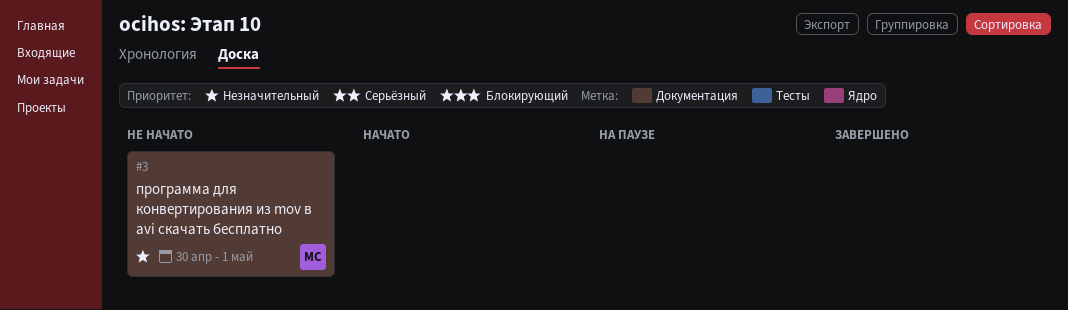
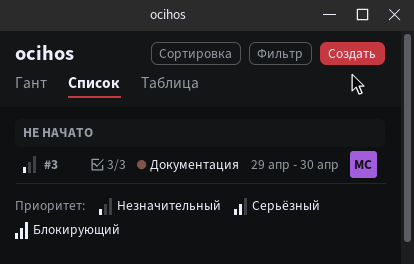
#3, start: Apr 30 -> Apr 29
#3, due: May 1 -> Apr 30

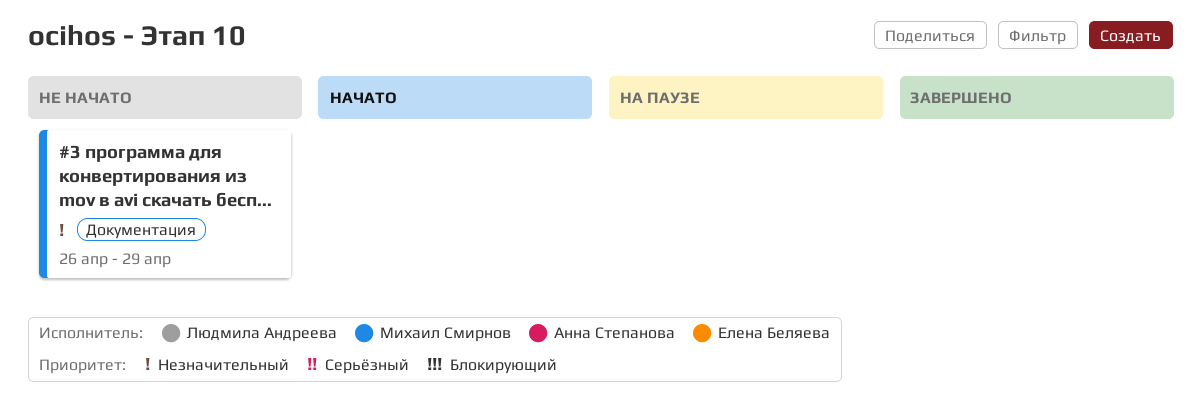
#3, start: Apr 29 -> Apr 26
#3, due: Apr 30 -> Apr 29

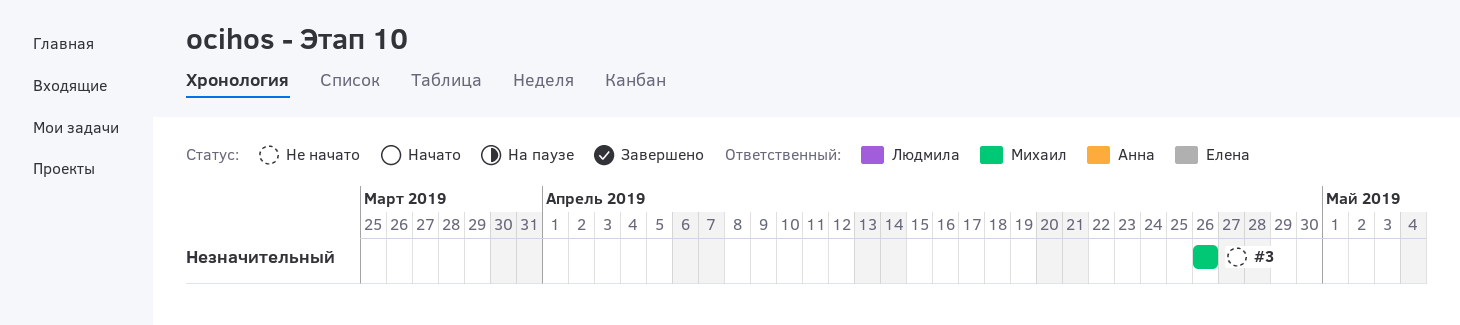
#3, due: Apr 29 -> Apr 26

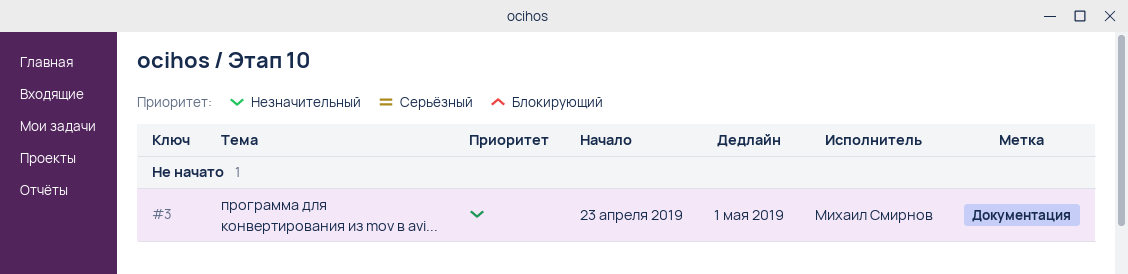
#3, start: Apr 26 -> Apr 23
#3, due: Apr 26 -> May 1

